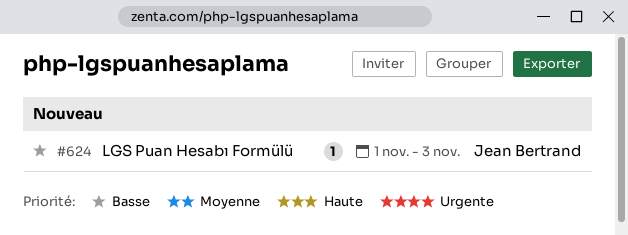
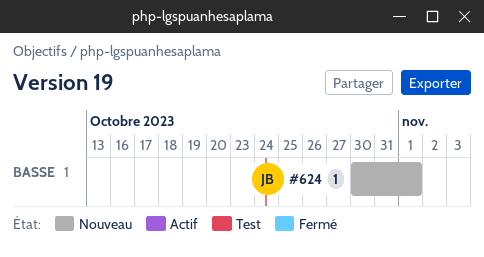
#624, start: Nov 1 -> Oct 30
#624, due: Nov 3 -> Nov 1

